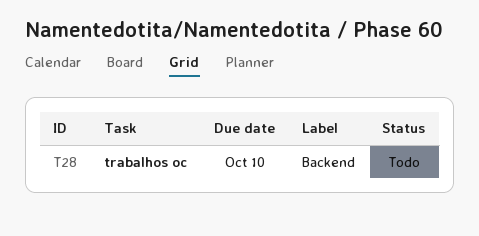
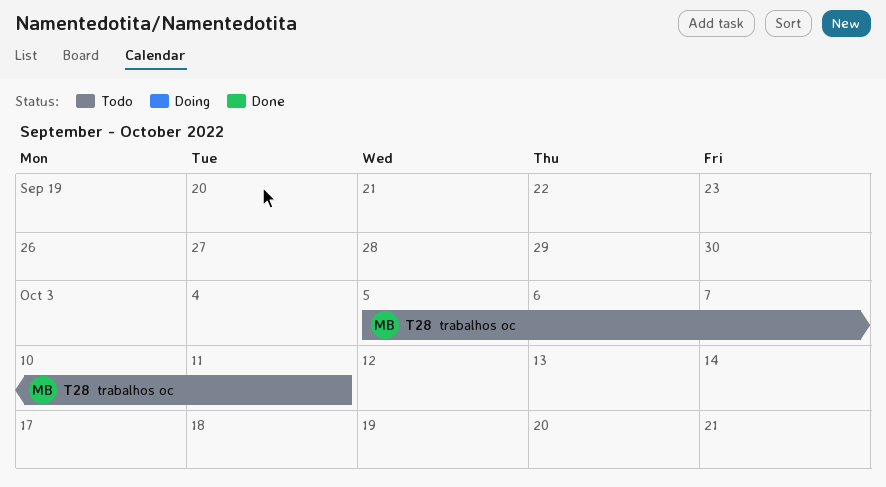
T28, due: Oct 10 -> Oct 11

